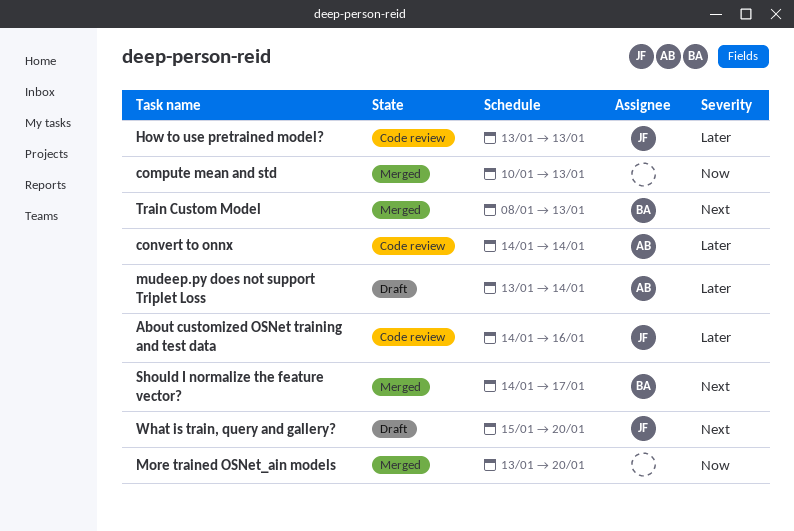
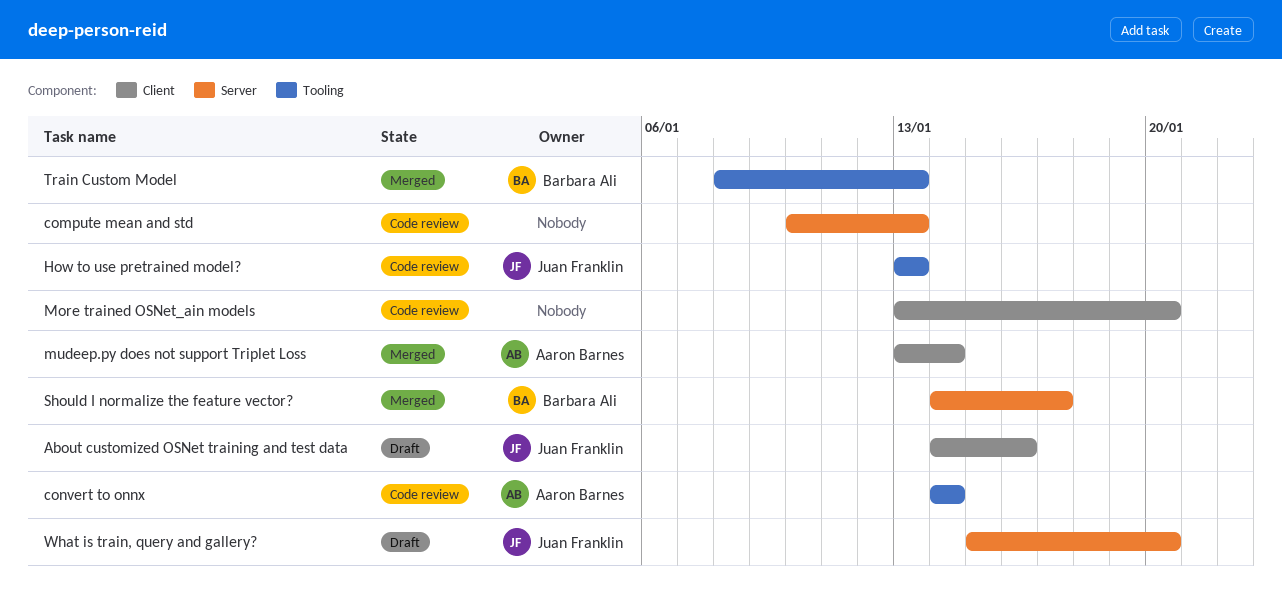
About customized OSNet training and test data, status: Code review -> Draft
compute mean and std, status: Merged -> Code review
More trained OSNet_ain models, status: Merged -> Code review
mudeep.py does not support Triplet Loss, status: Draft -> Merged

